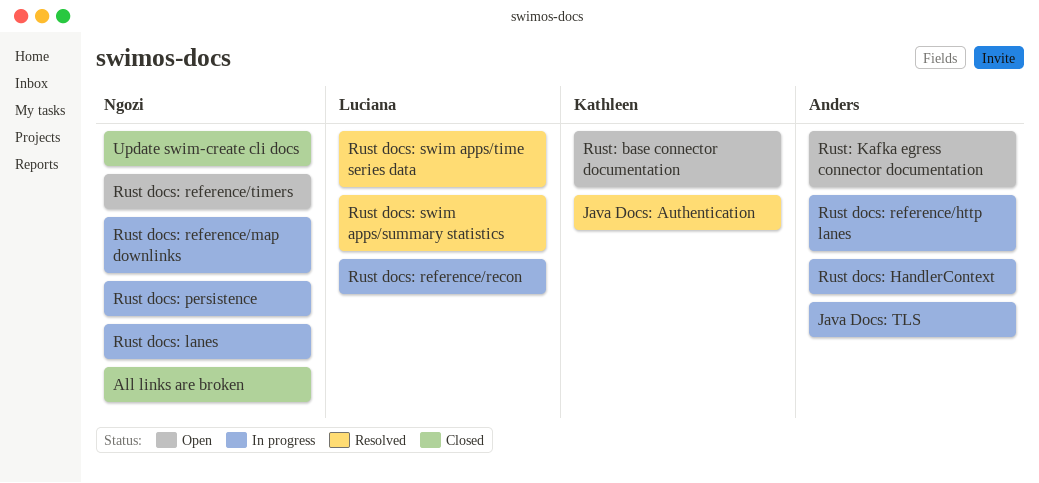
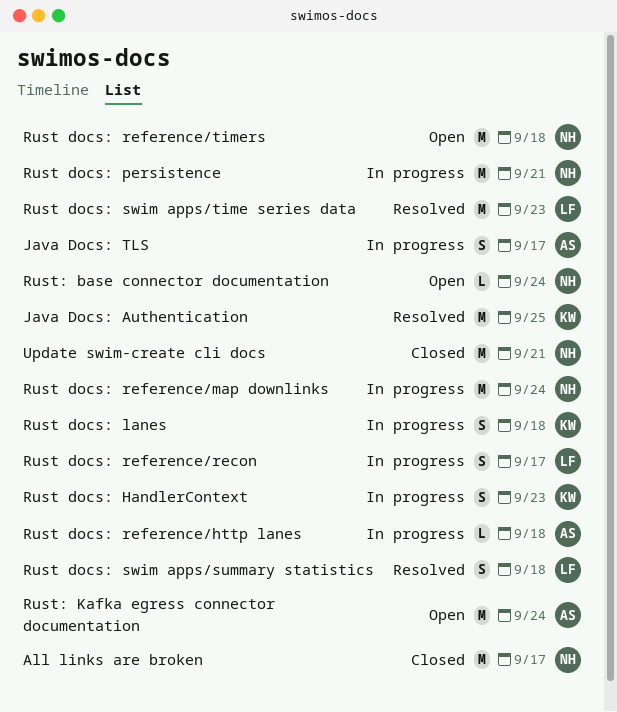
Rust docs: HandlerContext, owner: Anders -> Kathleen
Rust docs: lanes, owner: Ngozi -> Kathleen
Rust: base connector documentation, owner: Kathleen -> Ngozi

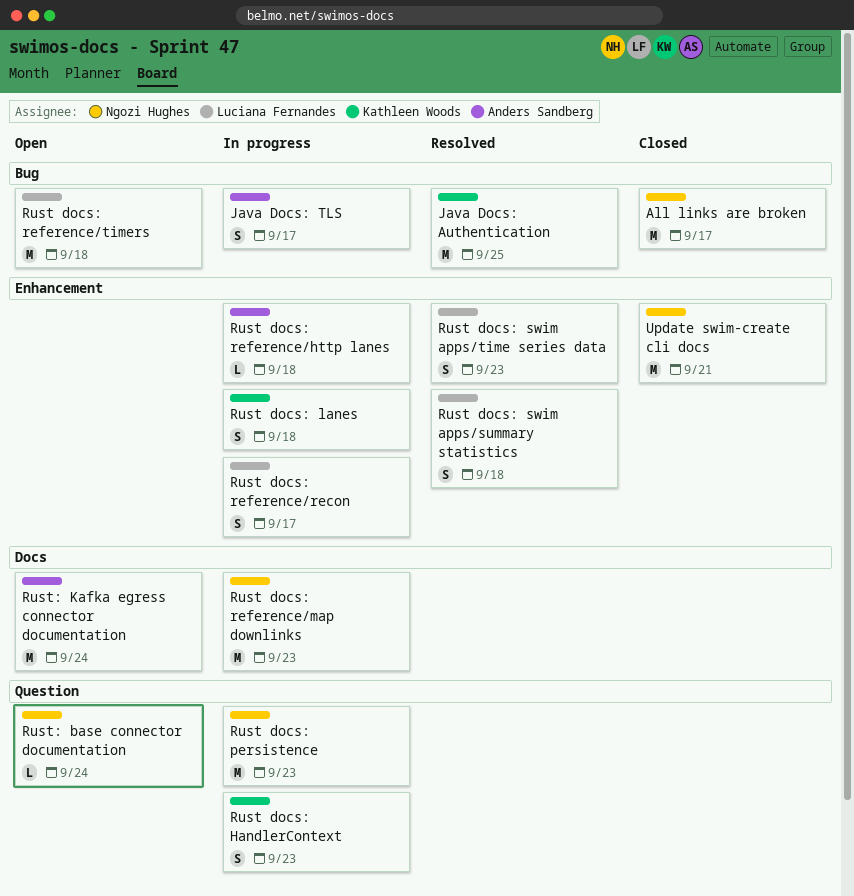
Rust docs: persistence, due: Sep 21 -> Sep 23
Rust docs: reference/map downlinks, due: Sep 24 -> Sep 23
Rust docs: reference/timers, owner: Ngozi Hughes -> Luciana Fernandes
Rust docs: swim apps/time series data, estimate: M -> S

